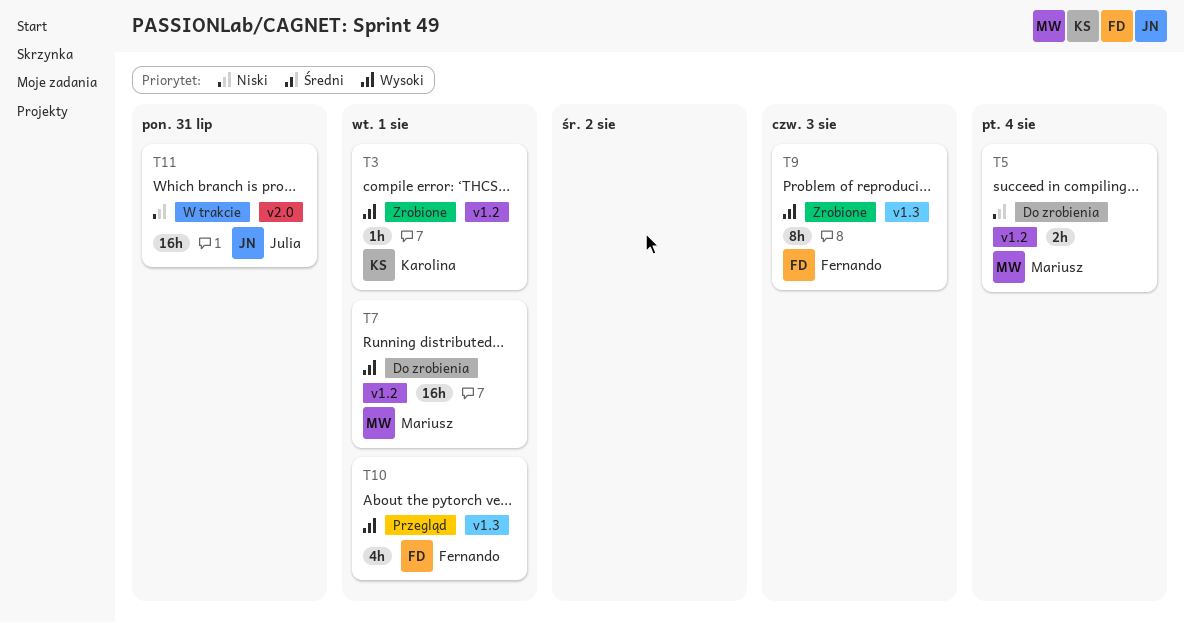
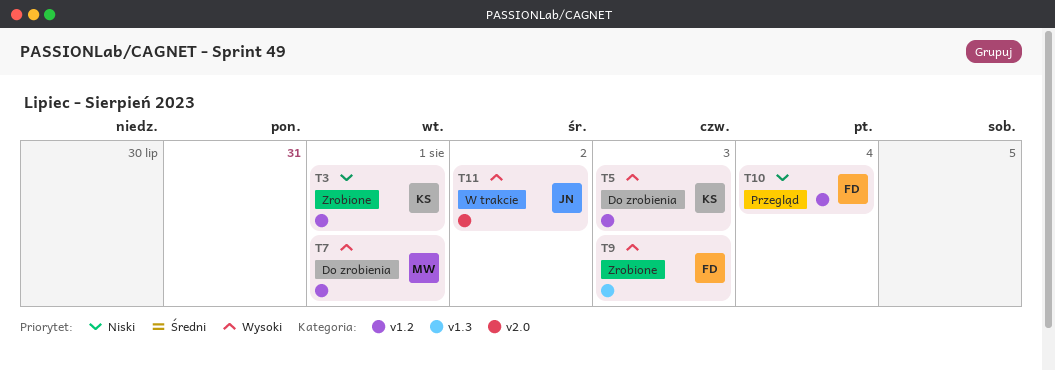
T3, priority: Wysoki -> Niski
T5, owner: Mariusz -> Karolina
T5, priority: Niski -> Wysoki
T5, due: Aug 4 -> Aug 3
T10, priority: Wysoki -> Niski
T10, label: v1.3 -> v1.2
T10, due: Aug 1 -> Aug 4
T11, priority: Niski -> Wysoki
T11, due: Jul 31 -> Aug 2

